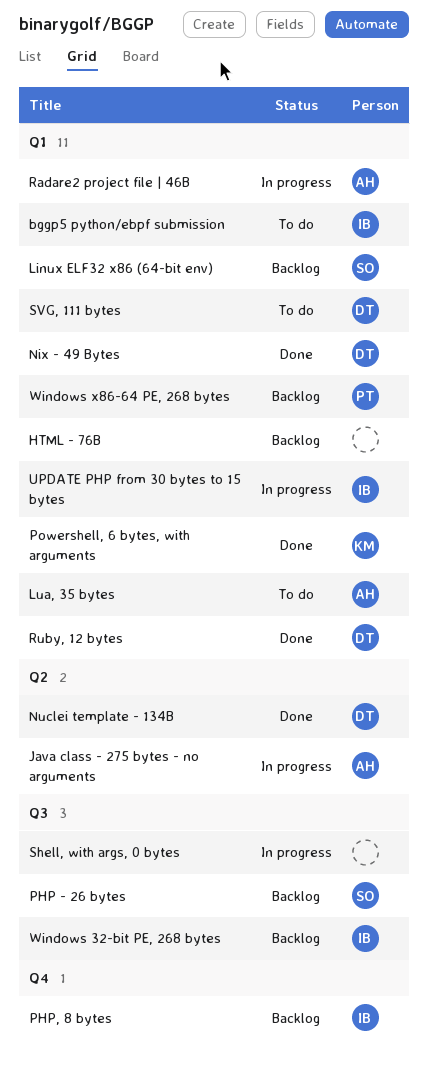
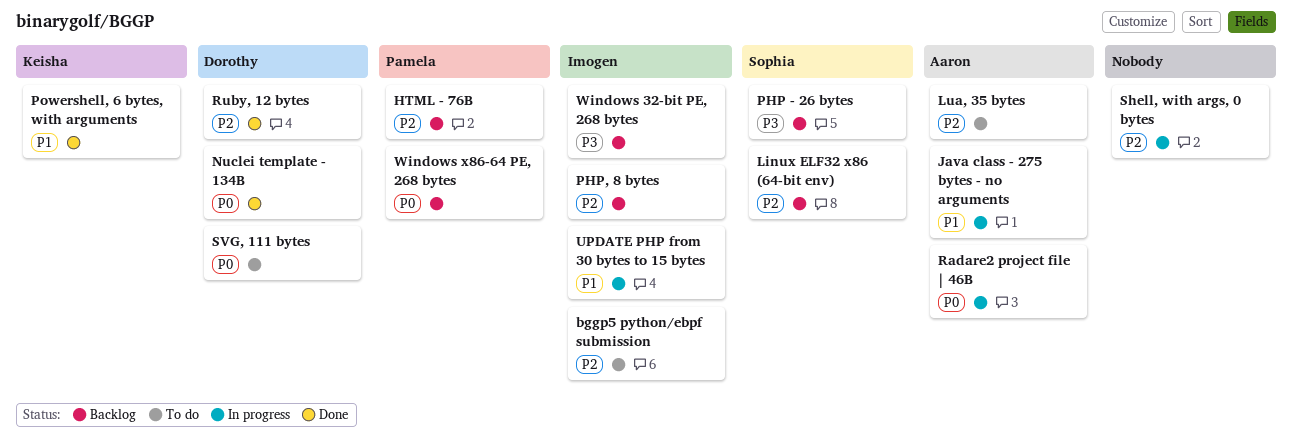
HTML - 76B, owner: none -> Pamela
Nix - 49 Bytes: present -> none

